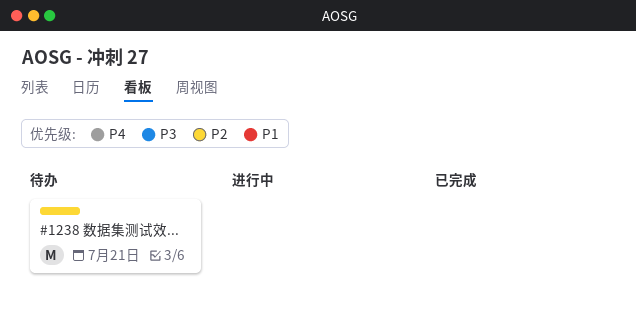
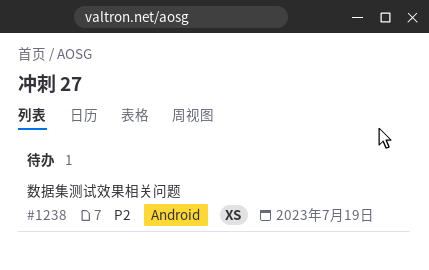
#1238, estimate: M -> XS
#1238, due: Jul 21 -> Jul 19

